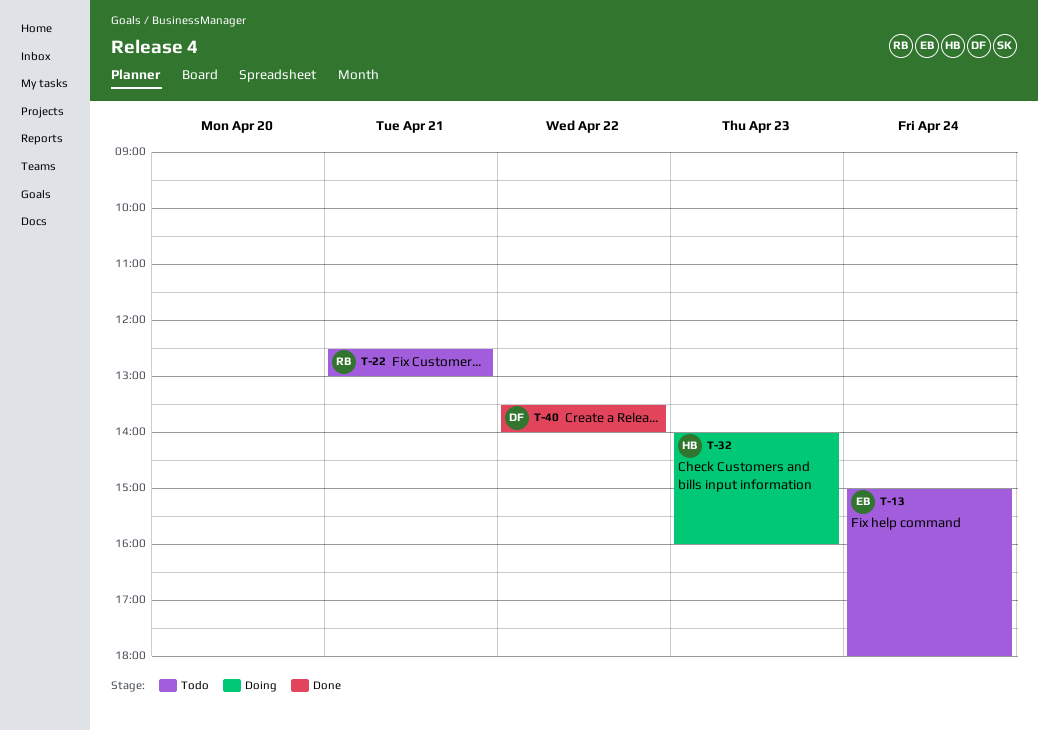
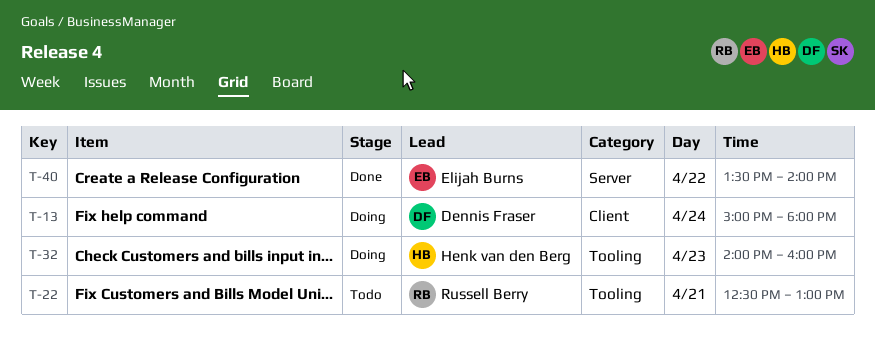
T-13, status: Todo -> Doing
T-13, owner: Elijah Burns -> Dennis Fraser
T-40, owner: Dennis Fraser -> Elijah Burns

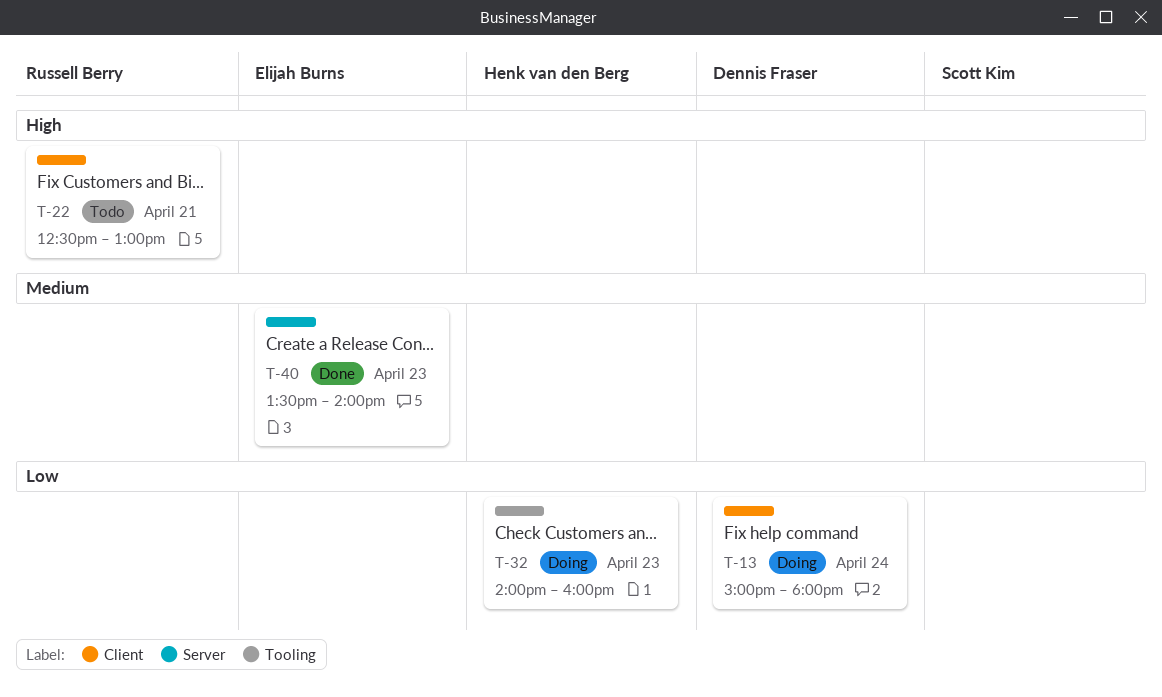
T-22, label: Tooling -> Client
T-40, day: Apr 22 -> Apr 23

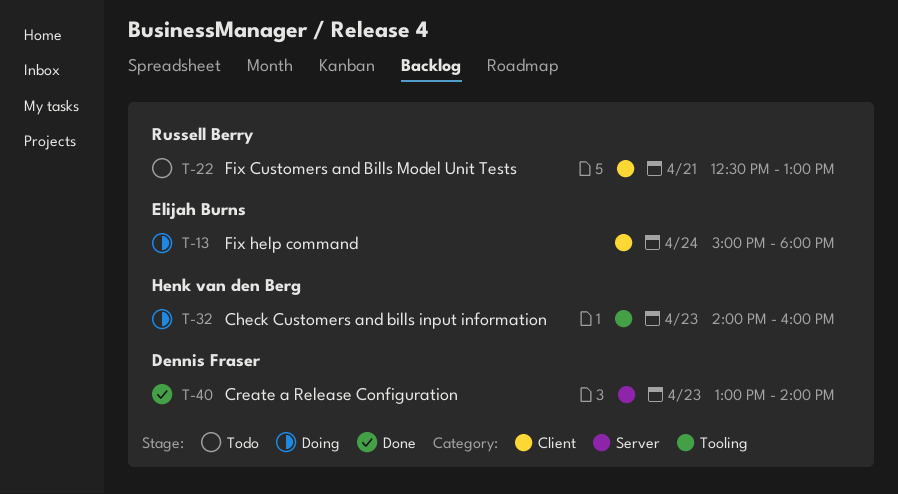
T-13, owner: Dennis Fraser -> Elijah Burns
T-40, owner: Elijah Burns -> Dennis Fraser
T-40, begins: 13:30 -> 13:00

